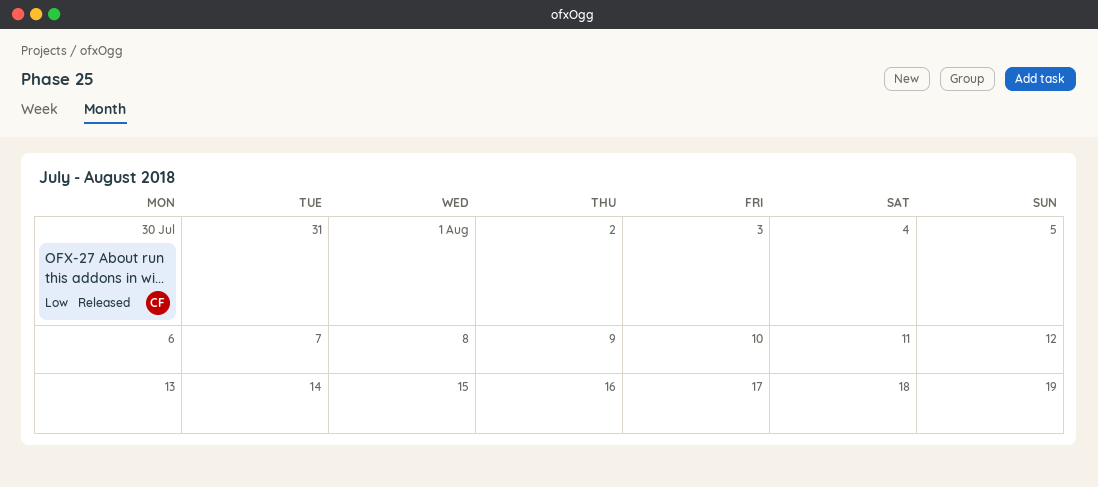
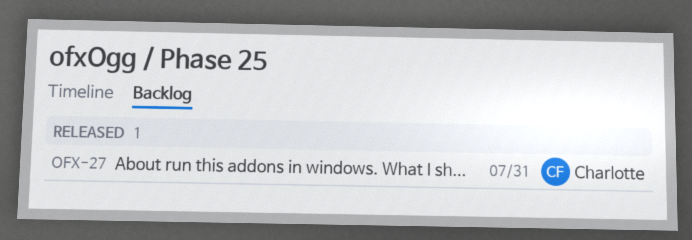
OFX-27, due: Jul 30 -> Jul 31

